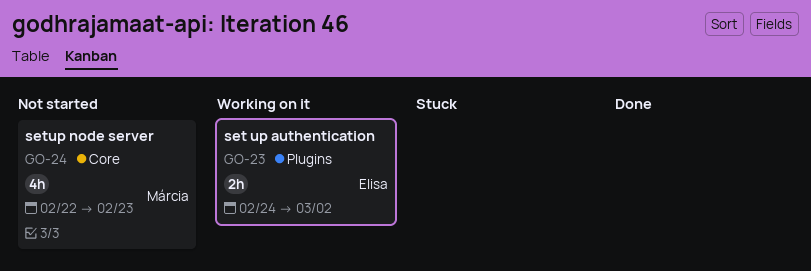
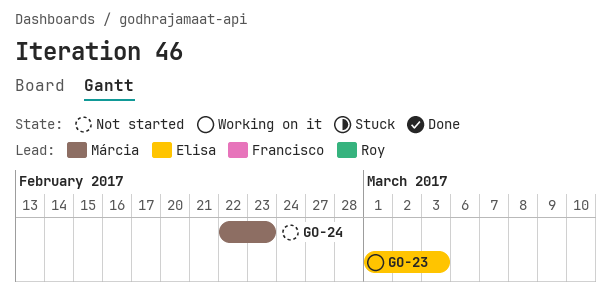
GO-23, start: Feb 24 -> Mar 1
GO-23, due: Mar 2 -> Mar 3

